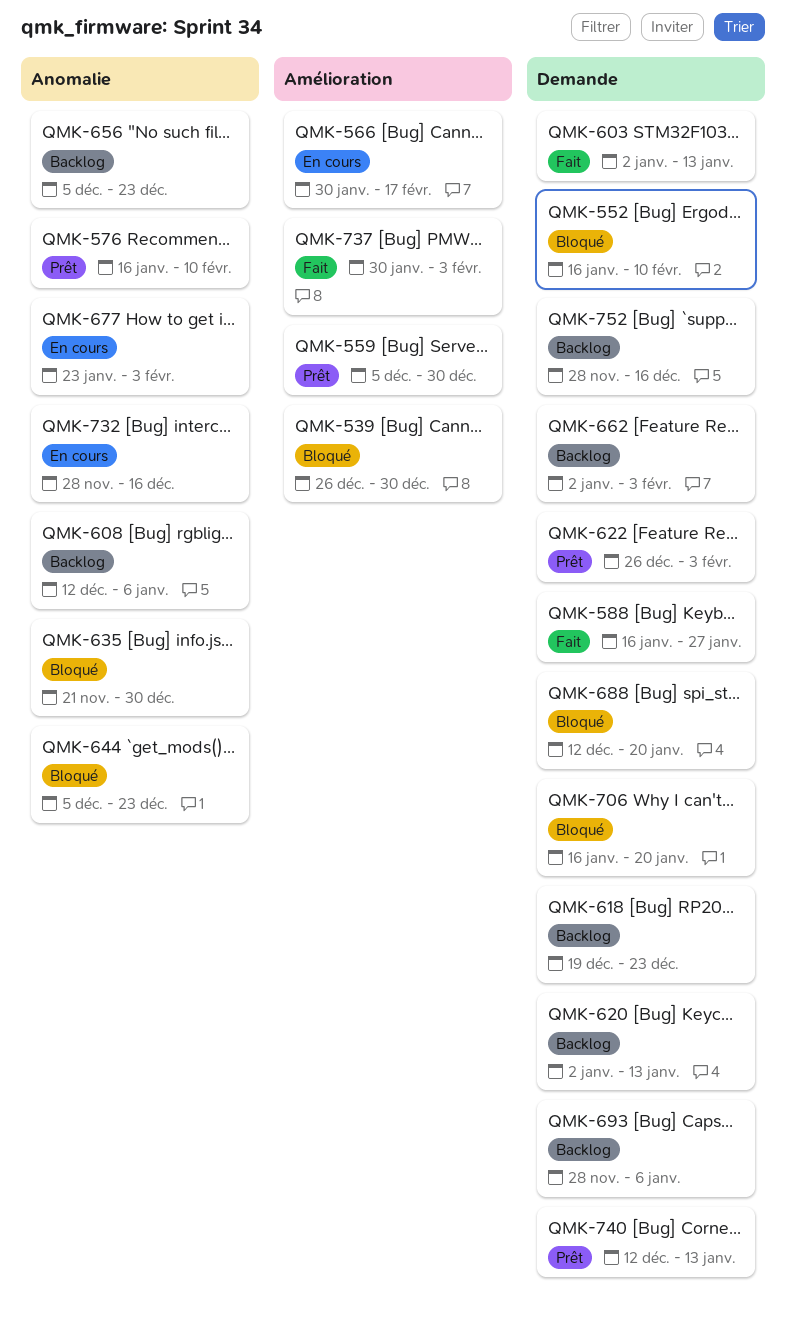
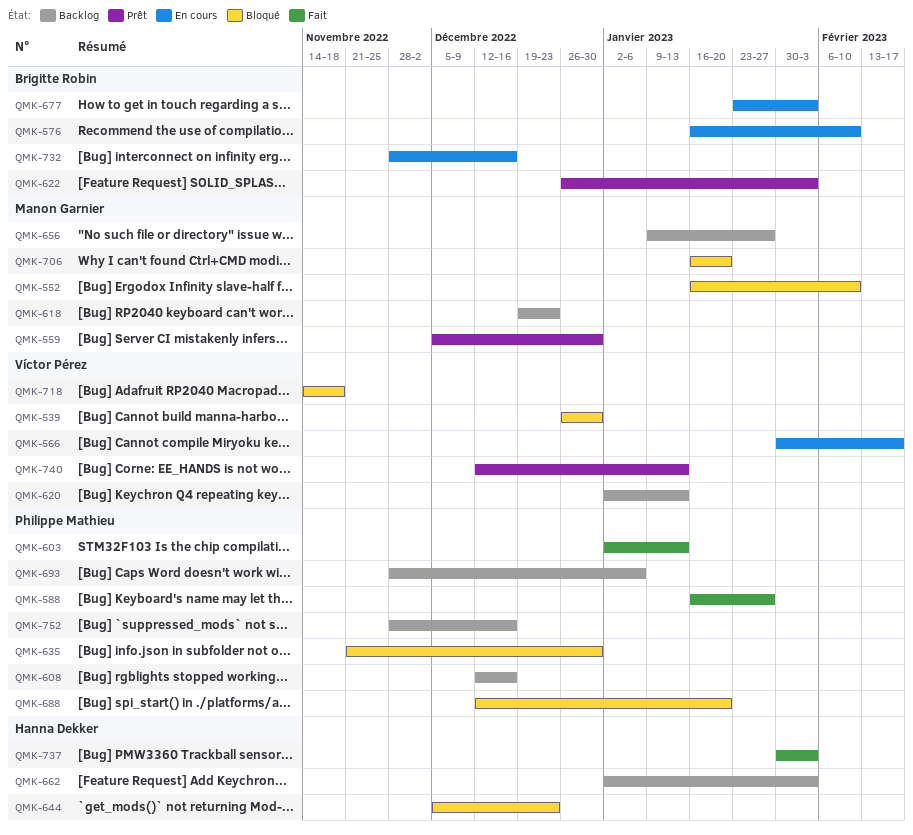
QMK-576, status: Prêt -> En cours
QMK-608, due: Jan 6 -> Dec 16
QMK-656, start: Dec 5 -> Jan 9
QMK-656, due: Dec 23 -> Jan 27
QMK-718: none -> present

